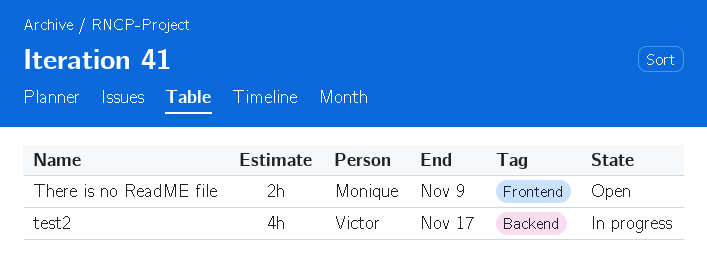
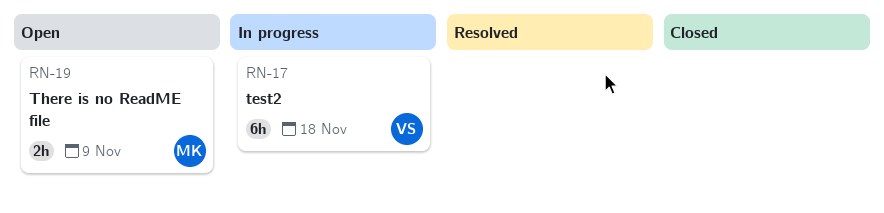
test2, estimate: 4h -> 6h
test2, due: Nov 17 -> Nov 18

